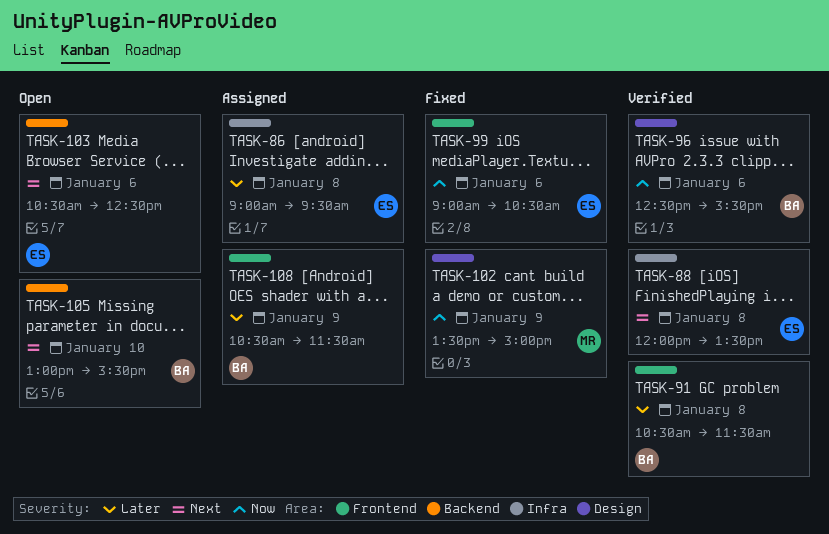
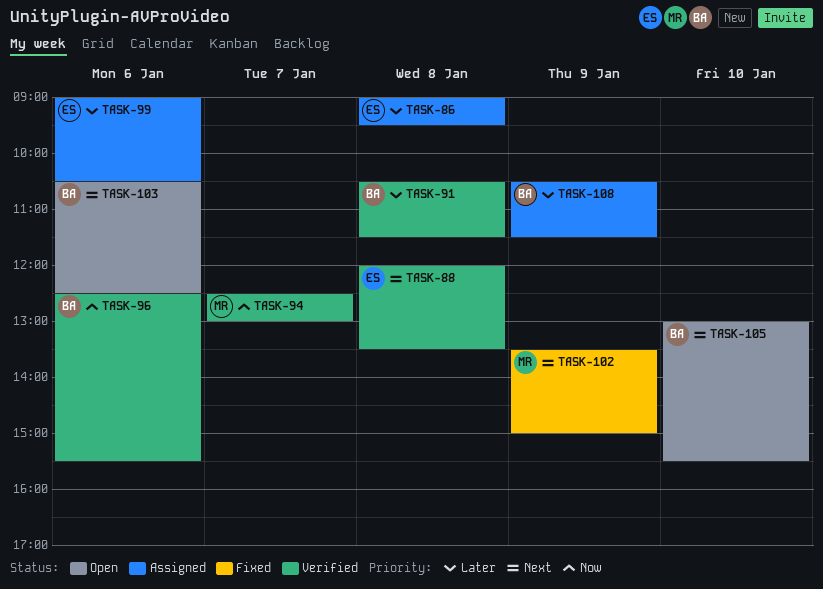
TASK-94: none -> present
TASK-99, status: Fixed -> Assigned
TASK-99, priority: Now -> Later
TASK-102, priority: Now -> Next
TASK-103, owner: ES -> BA

